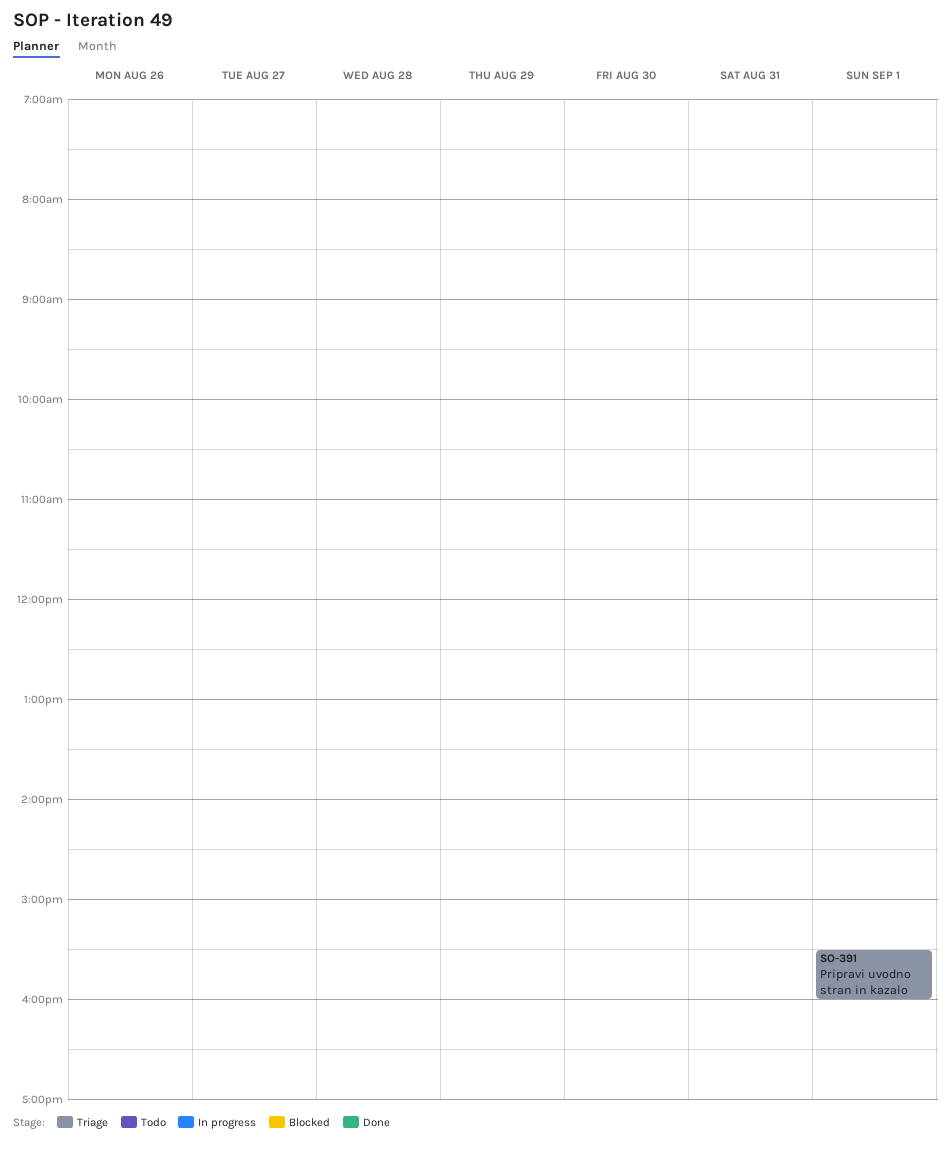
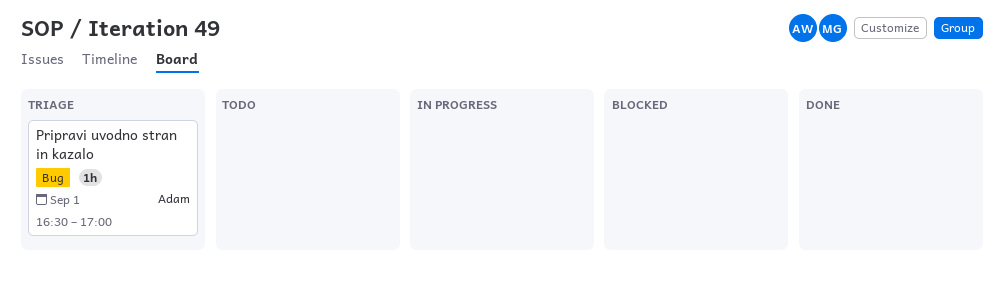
Pripravi uvodno stran in kazalo, begins: 15:30 -> 16:30
Pripravi uvodno stran in kazalo, ends: 16:00 -> 17:00

